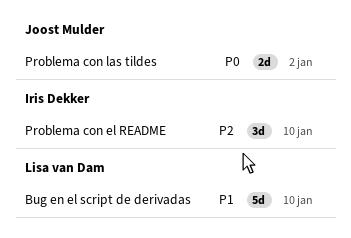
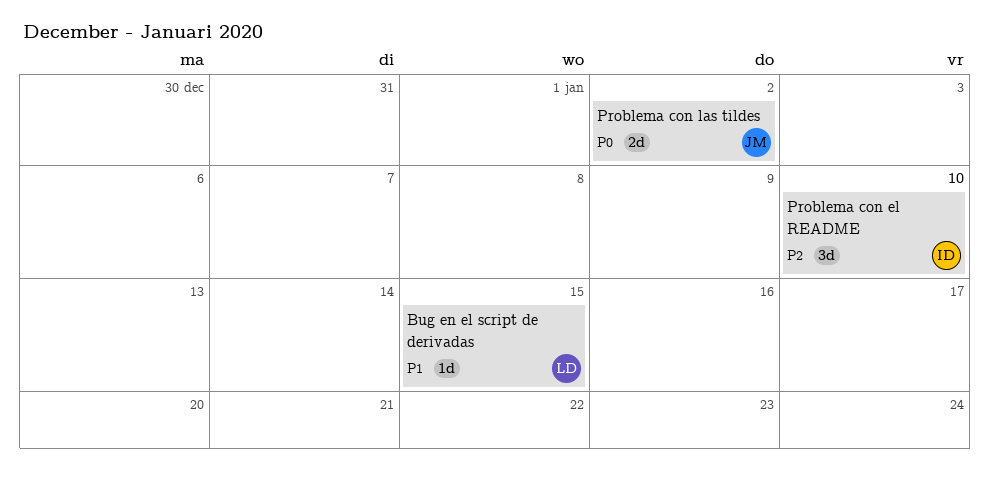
Bug en el script de derivadas, estimate: 5d -> 1d
Bug en el script de derivadas, due: Jan 10 -> Jan 15

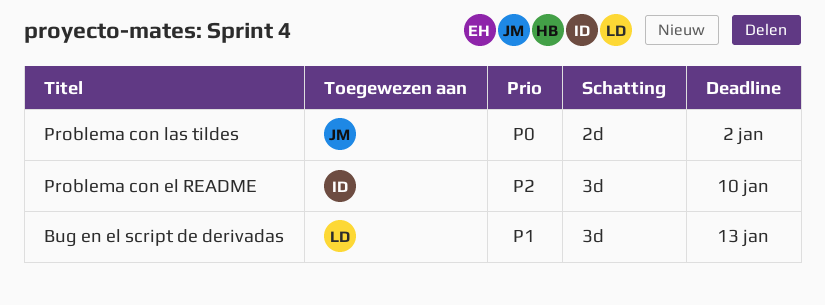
Bug en el script de derivadas, estimate: 1d -> 3d
Bug en el script de derivadas, due: Jan 15 -> Jan 13

